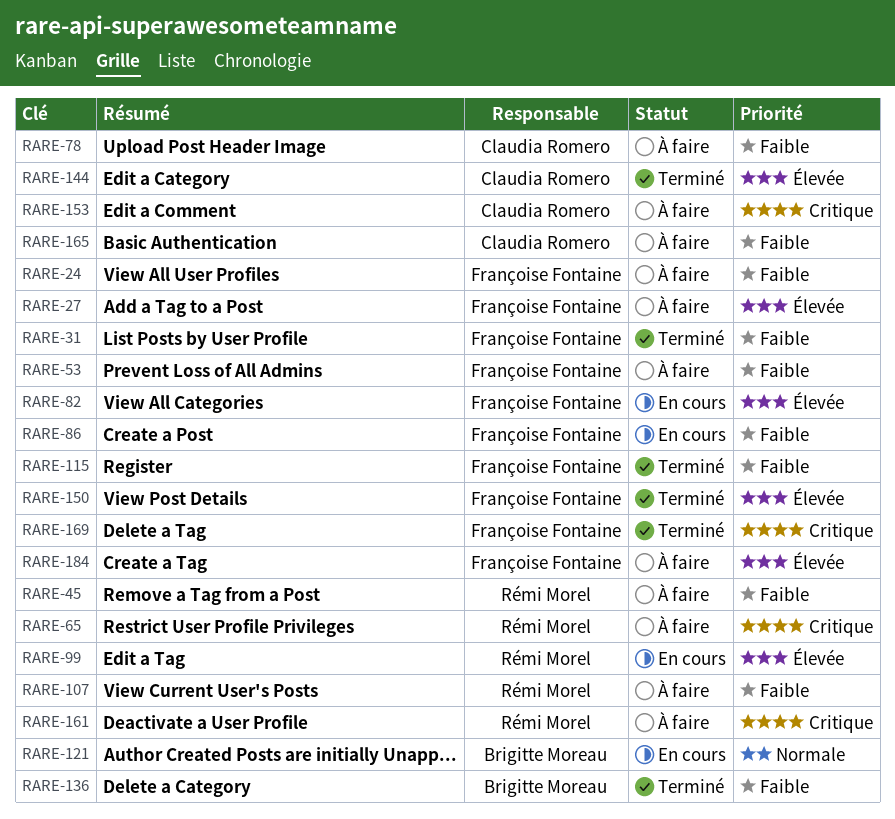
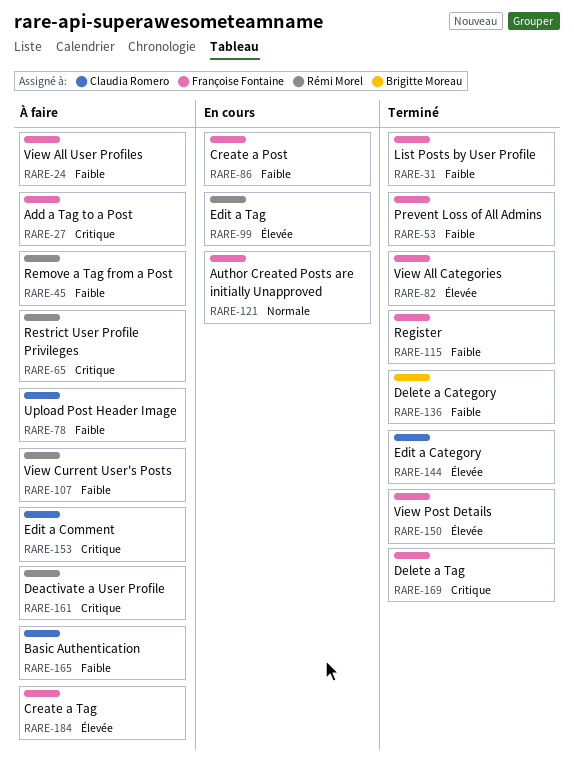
RARE-27, priority: Élevée -> Critique
RARE-53, status: À faire -> Terminé
RARE-82, status: En cours -> Terminé
RARE-121, owner: Brigitte Moreau -> Françoise Fontaine

